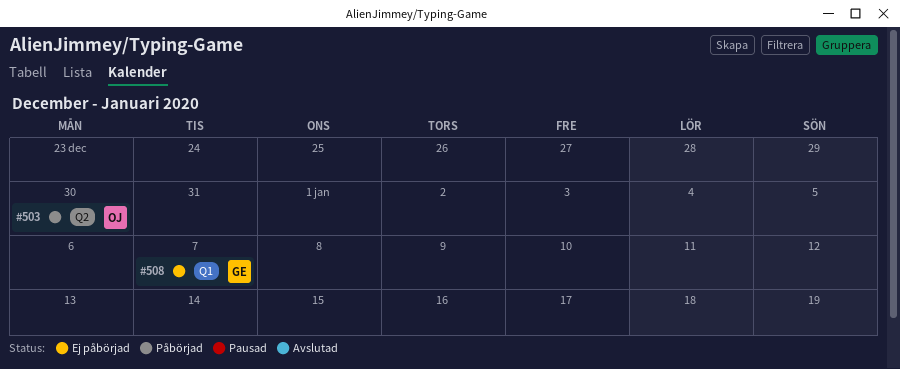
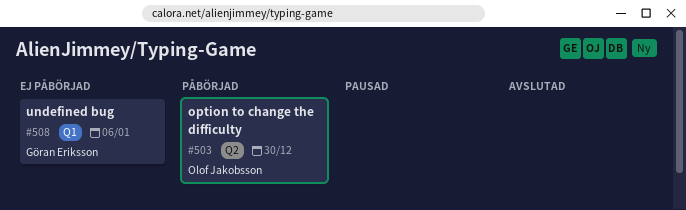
#508, due: Jan 7 -> Jan 6

